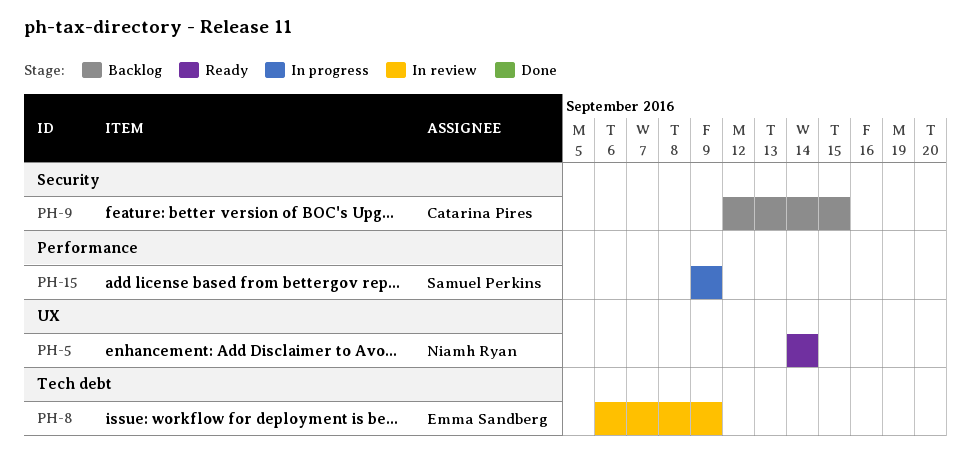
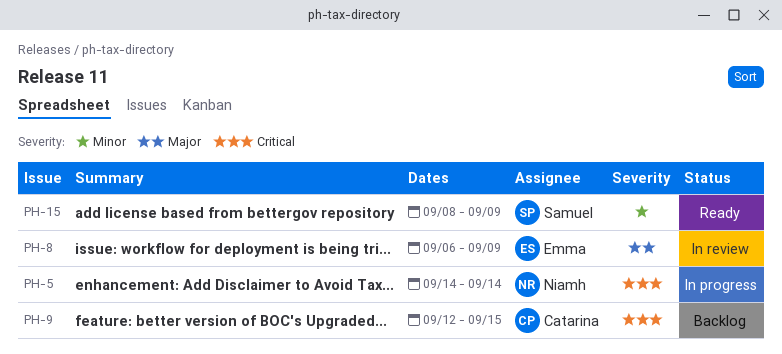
PH-5, status: Ready -> In progress
PH-15, status: In progress -> Ready
PH-15, start: Sep 9 -> Sep 8

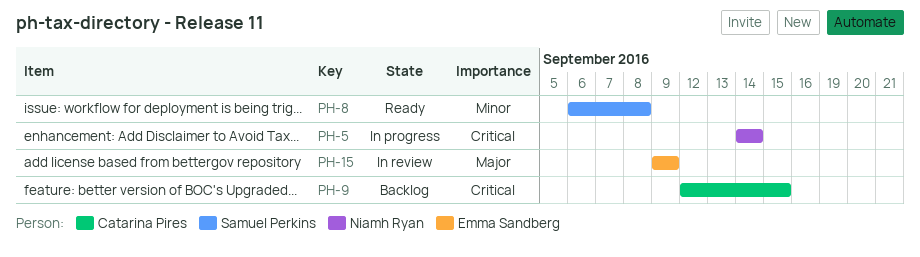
PH-8, status: In review -> Ready
PH-8, owner: Emma Sandberg -> Samuel Perkins
PH-8, priority: Major -> Minor
PH-8, due: Sep 9 -> Sep 8
PH-15, status: Ready -> In review
PH-15, owner: Samuel Perkins -> Emma Sandberg
PH-15, priority: Minor -> Major
PH-15, start: Sep 8 -> Sep 9

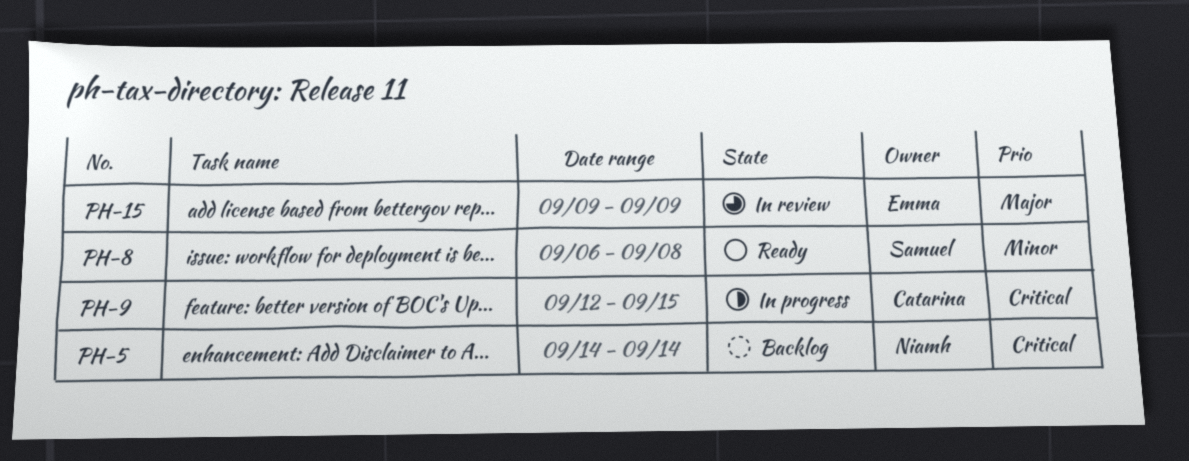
PH-5, status: In progress -> Backlog
PH-9, status: Backlog -> In progress

